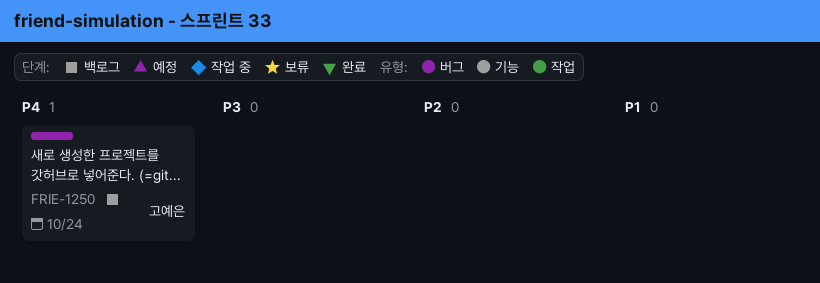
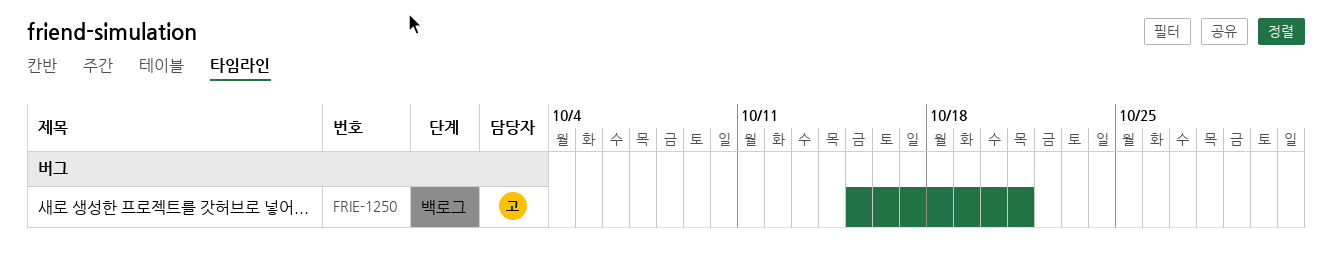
FRIE-1250, due: Oct 24 -> Oct 21

